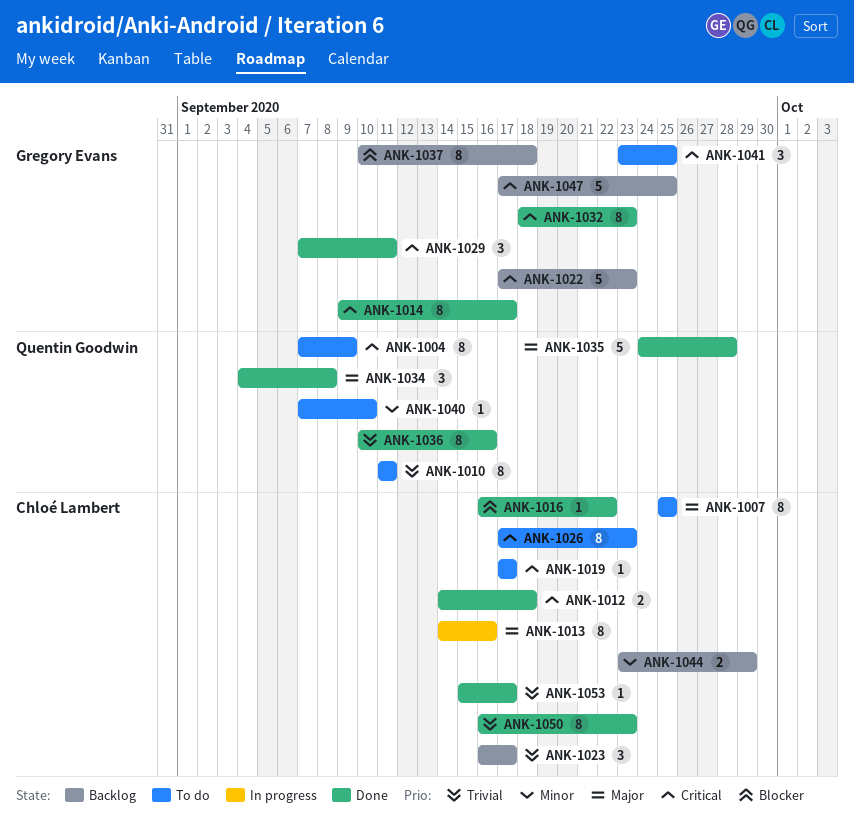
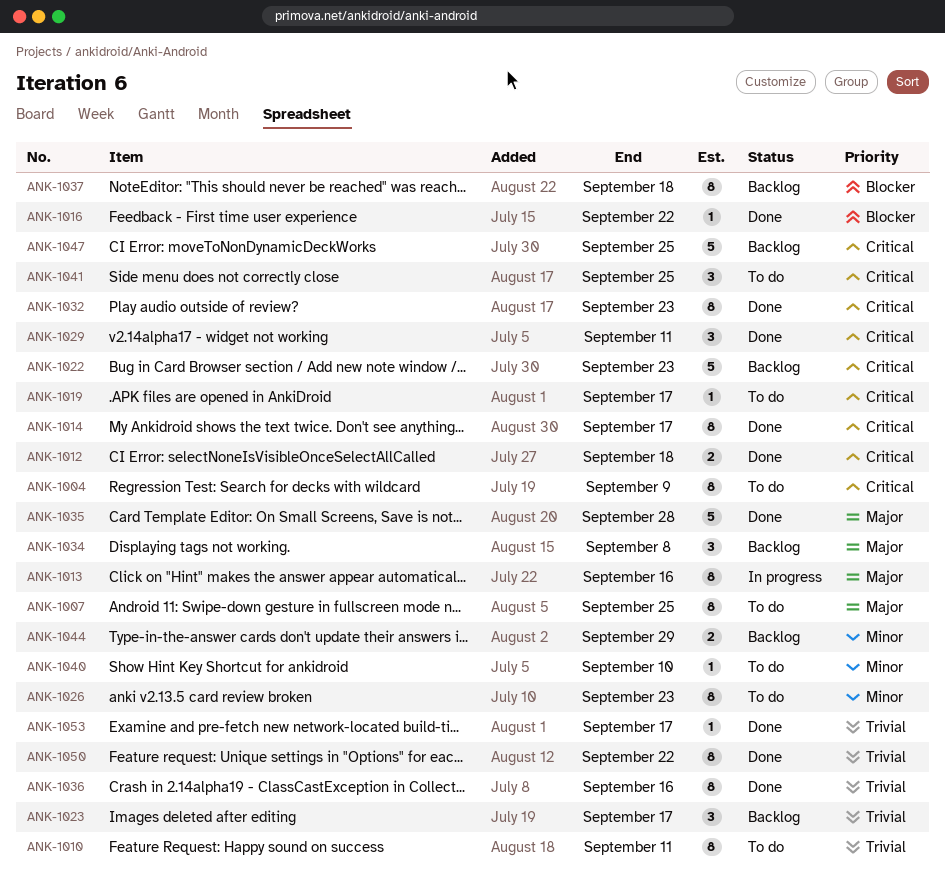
ANK-1026, priority: Critical -> Minor
ANK-1034, status: Done -> Backlog
ANK-1050, due: Sep 23 -> Sep 22

